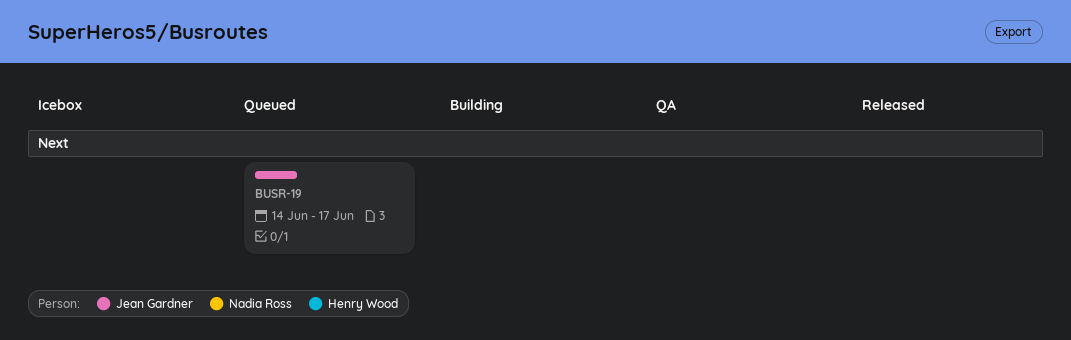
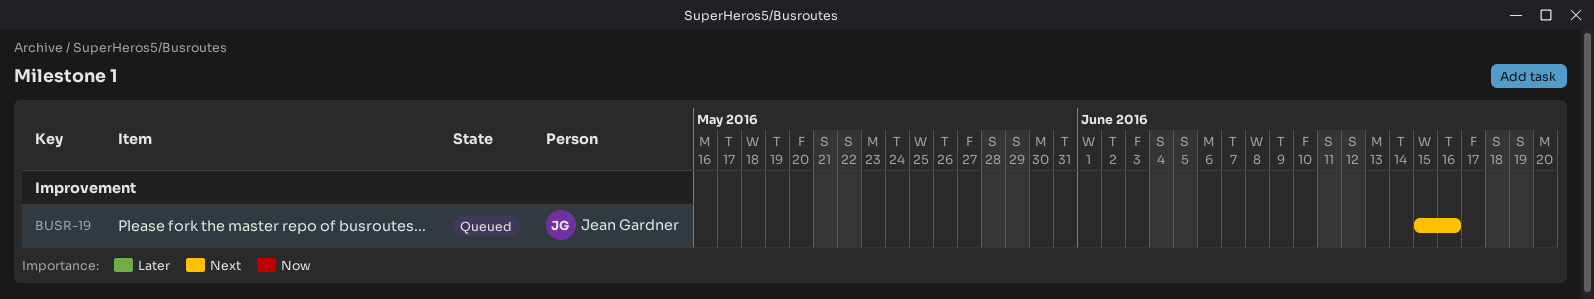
BUSR-19, start: Jun 14 -> Jun 15
BUSR-19, due: Jun 17 -> Jun 16

